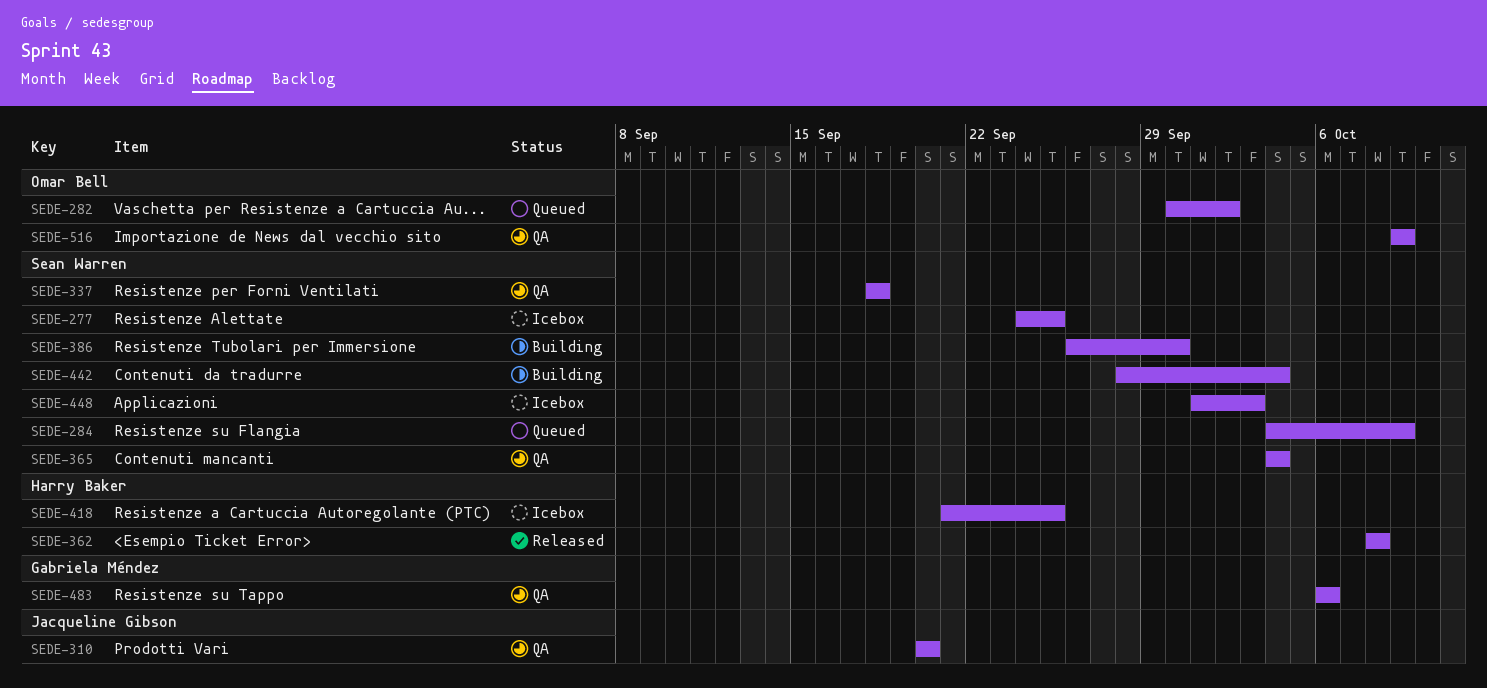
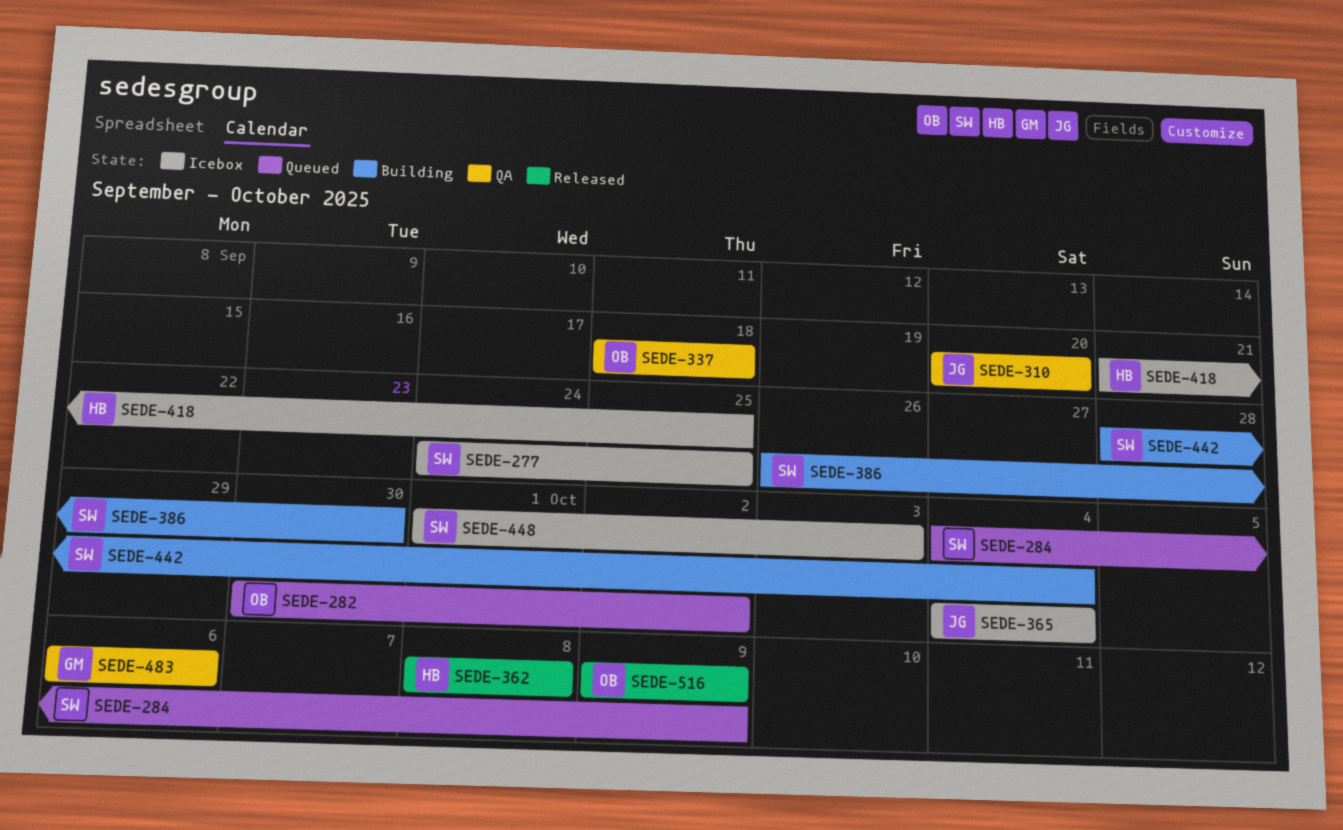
SEDE-337, owner: Sean Warren -> Omar Bell
SEDE-365, status: QA -> Icebox
SEDE-365, owner: Sean Warren -> Jacqueline Gibson
SEDE-516, status: QA -> Released

